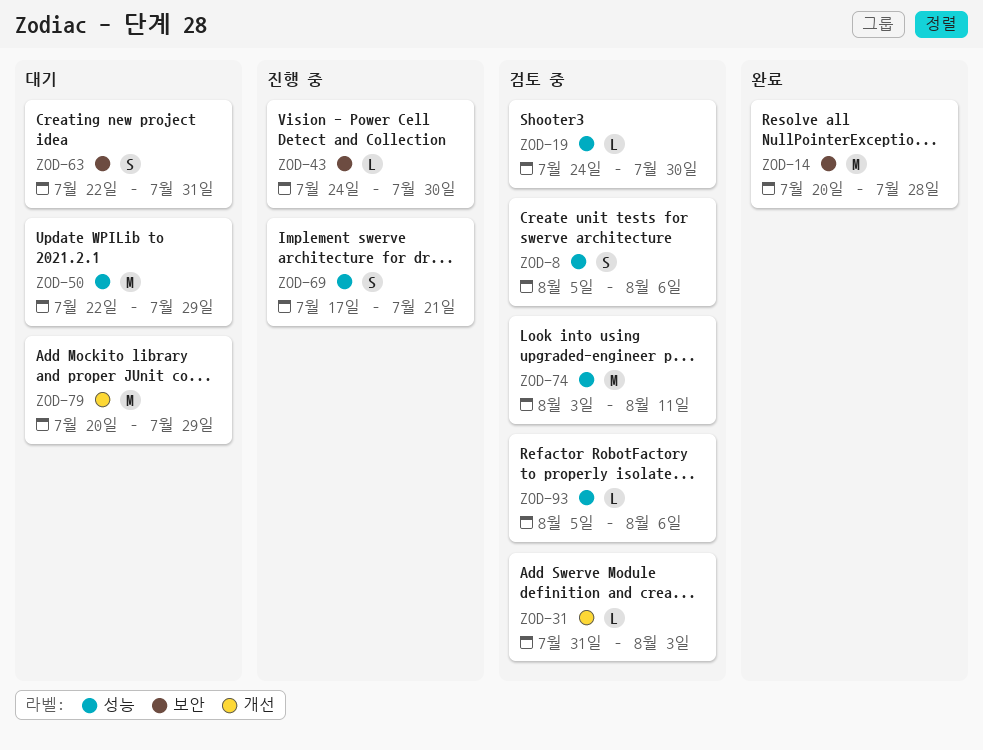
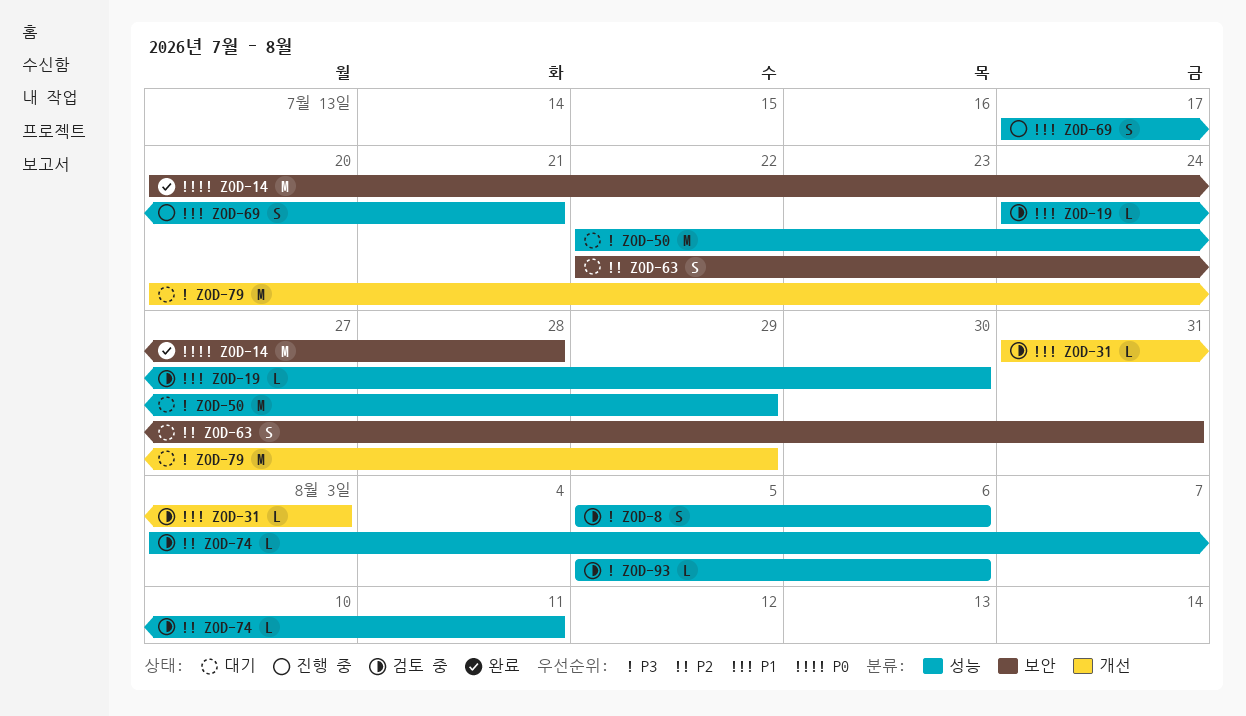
ZOD-43: present -> none
ZOD-74, estimate: M -> L

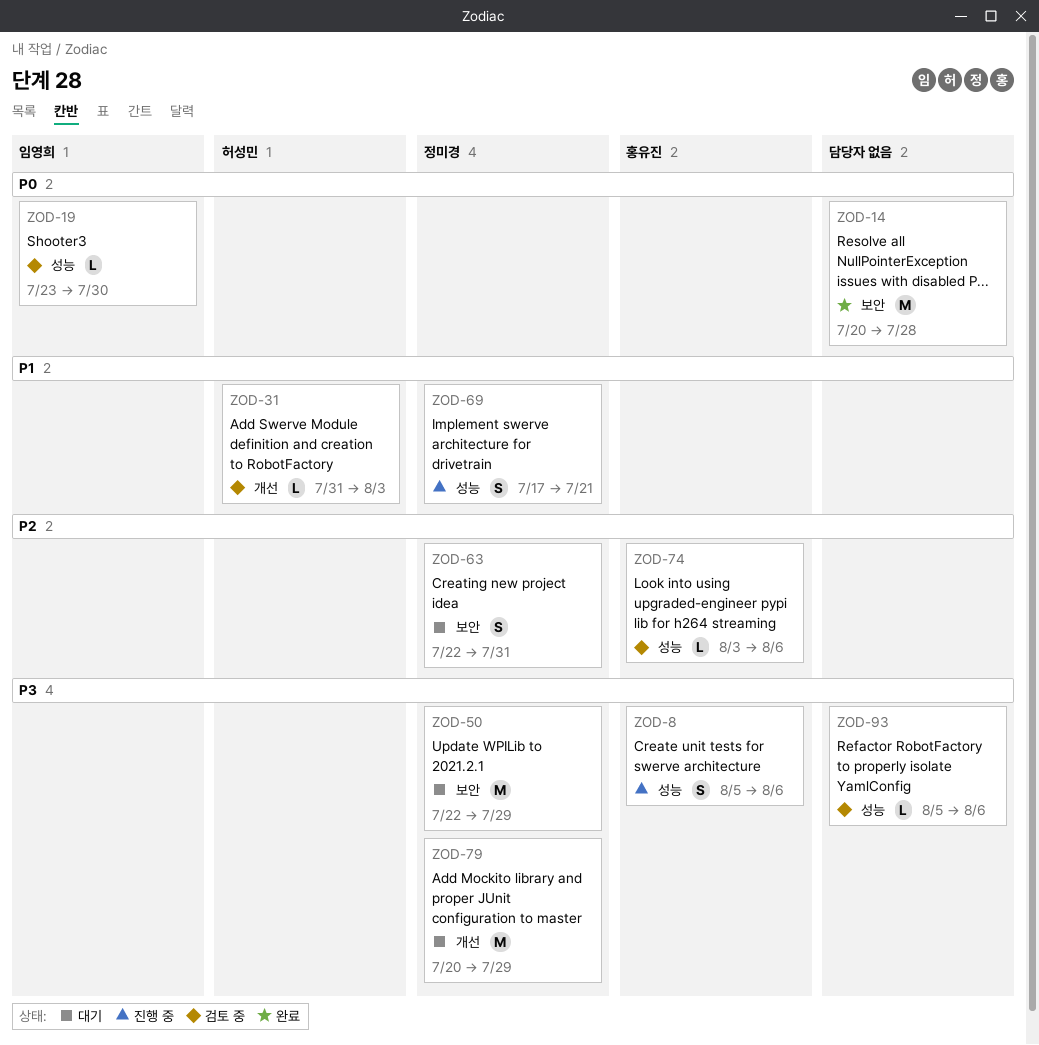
ZOD-8, status: 검토 중 -> 진행 중
ZOD-19, priority: P1 -> P0
ZOD-19, start: Jul 24 -> Jul 23
ZOD-50, label: 성능 -> 보안
ZOD-74, due: Aug 11 -> Aug 6

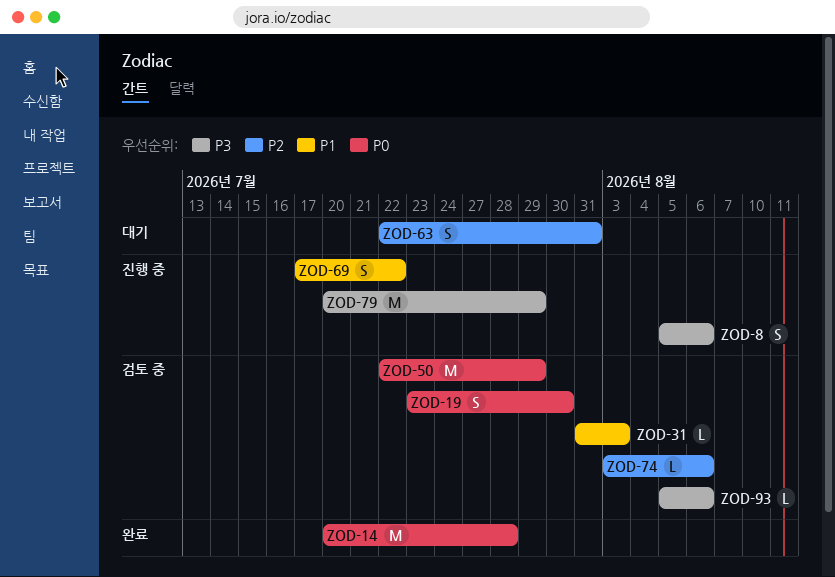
ZOD-19, estimate: L -> S
ZOD-50, status: 대기 -> 검토 중
ZOD-50, priority: P3 -> P0
ZOD-69, due: Jul 21 -> Jul 22
ZOD-79, status: 대기 -> 진행 중

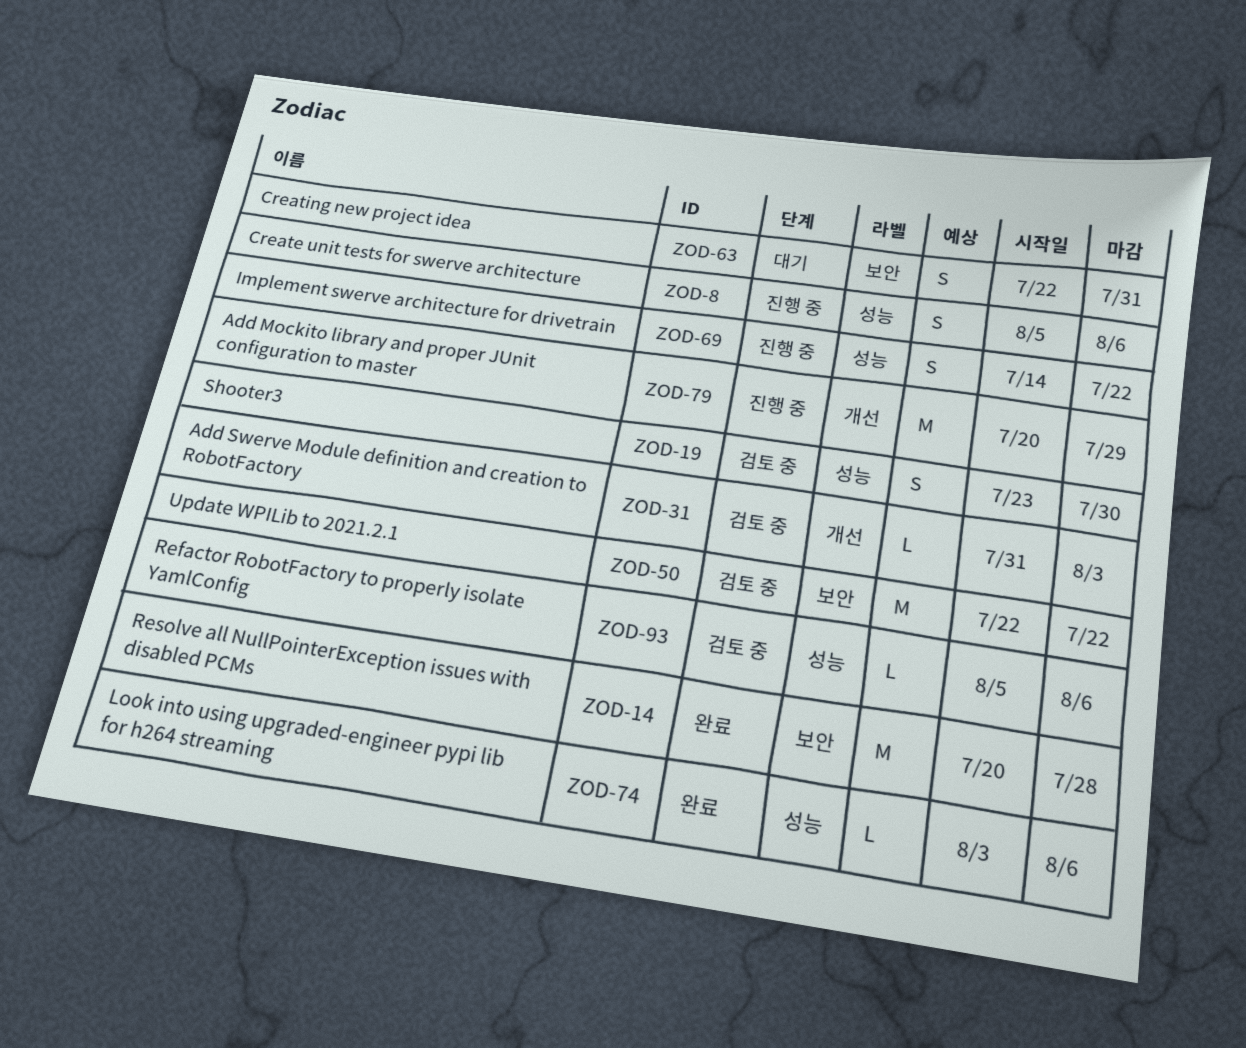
ZOD-50, due: Jul 29 -> Jul 22
ZOD-69, start: Jul 17 -> Jul 14
ZOD-74, status: 검토 중 -> 완료

